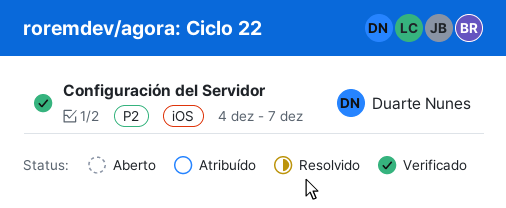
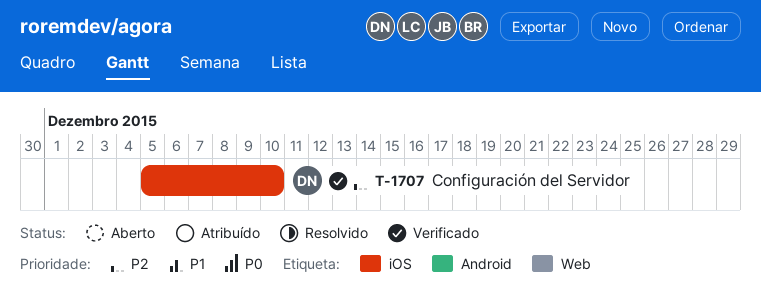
Configuración del Servidor, start: Dec 4 -> Dec 5
Configuración del Servidor, due: Dec 7 -> Dec 10

